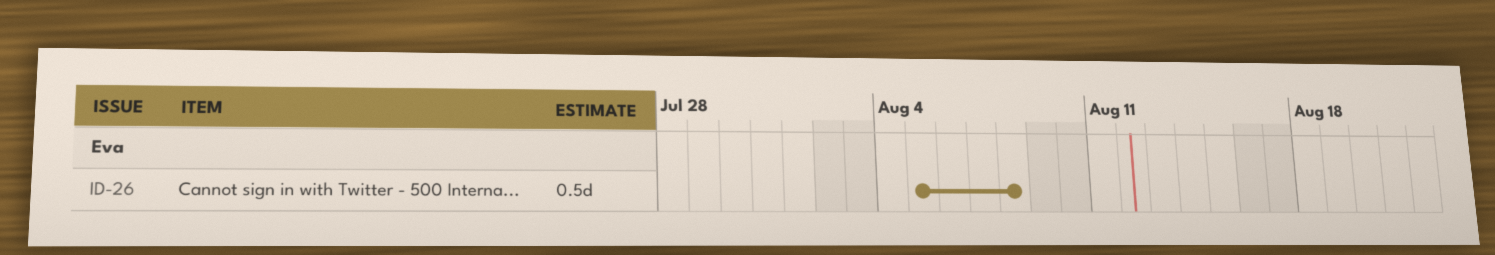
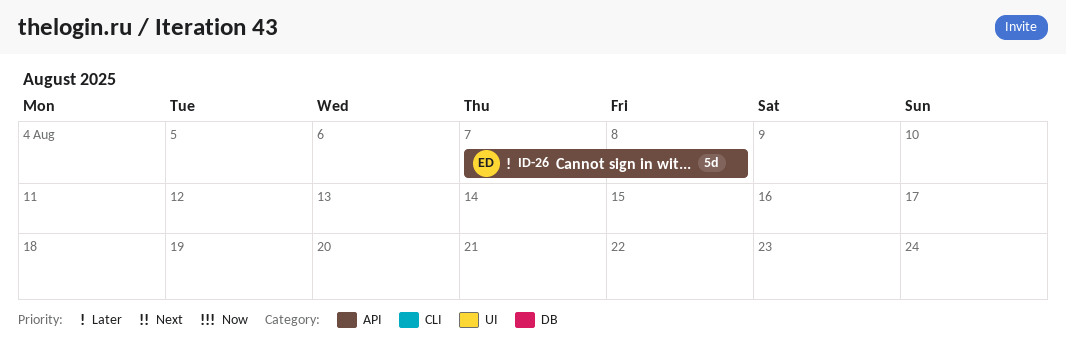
ID-26, estimate: 0.5d -> 5d
ID-26, start: Aug 5 -> Aug 7

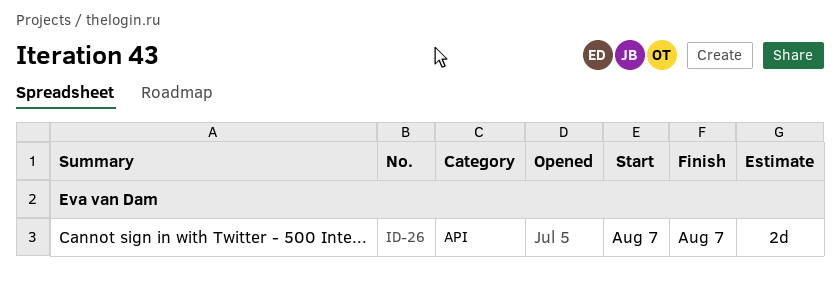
ID-26, estimate: 5d -> 2d
ID-26, due: Aug 8 -> Aug 7

